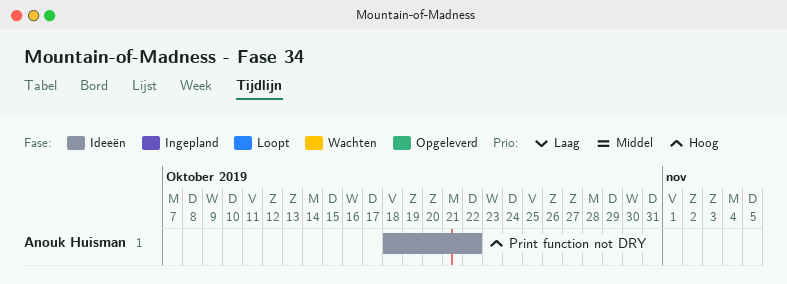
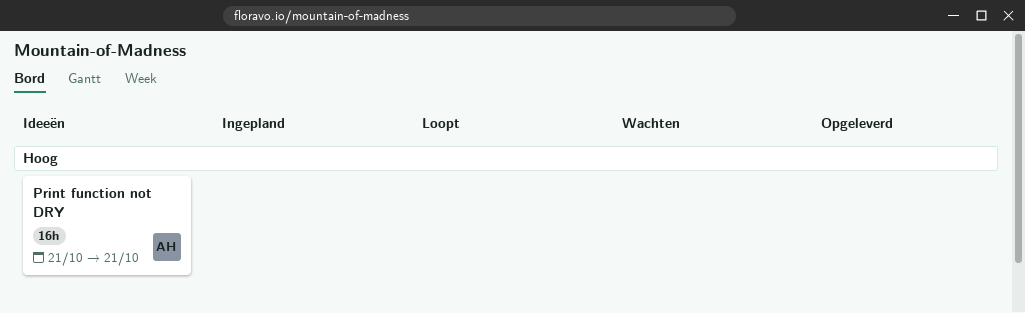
Print function not DRY, start: Oct 18 -> Oct 21
Print function not DRY, due: Oct 22 -> Oct 21

